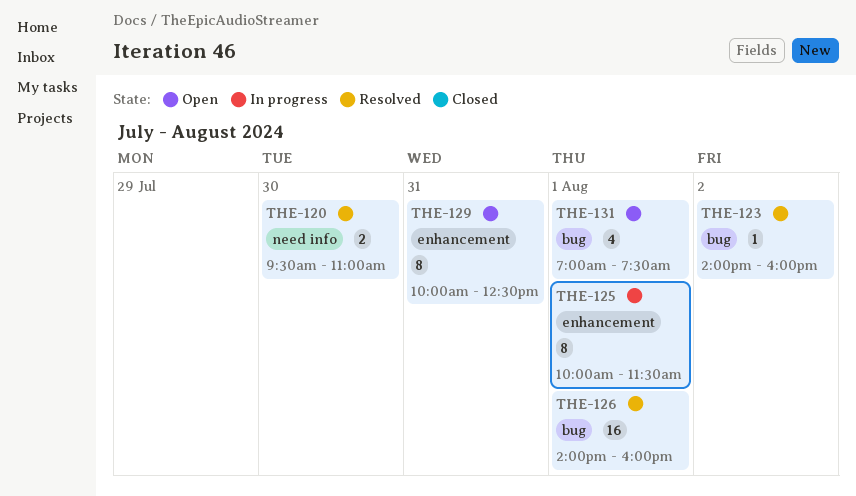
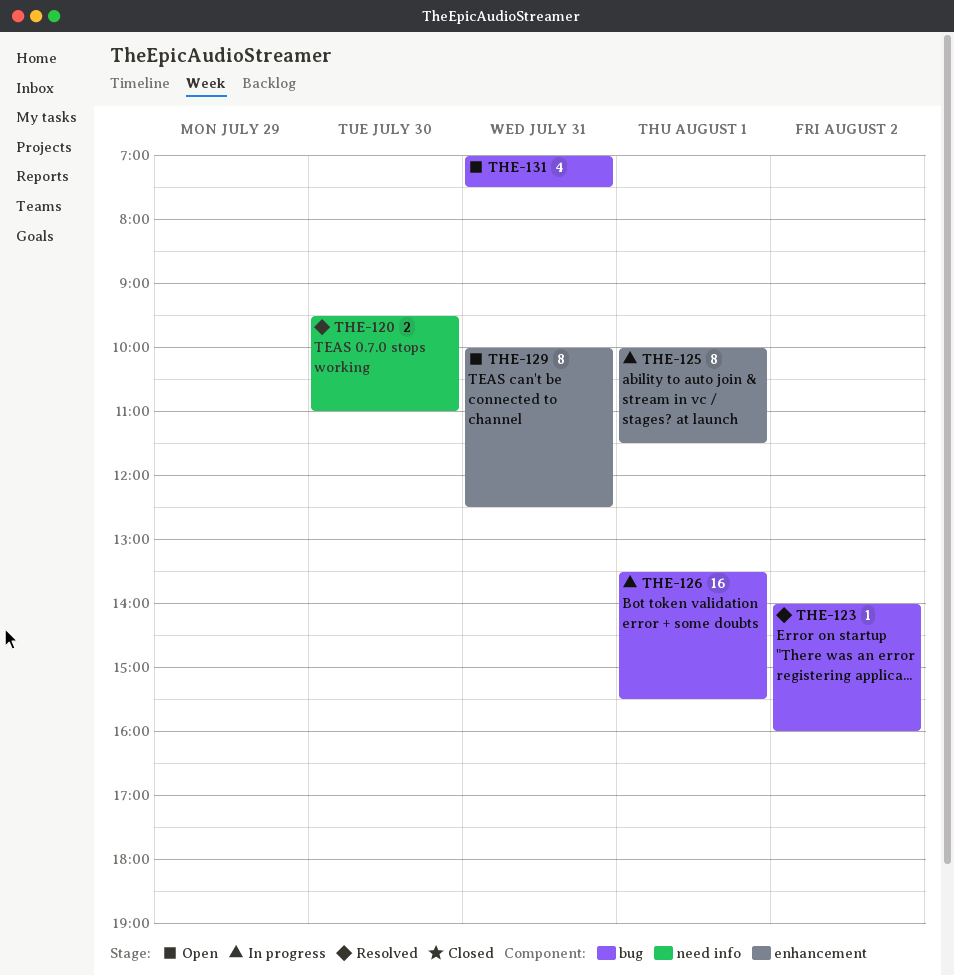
THE-126, status: Resolved -> In progress
THE-126, begins: 14:00 -> 13:30
THE-126, ends: 16:00 -> 15:30
THE-131, day: Aug 1 -> Jul 31

